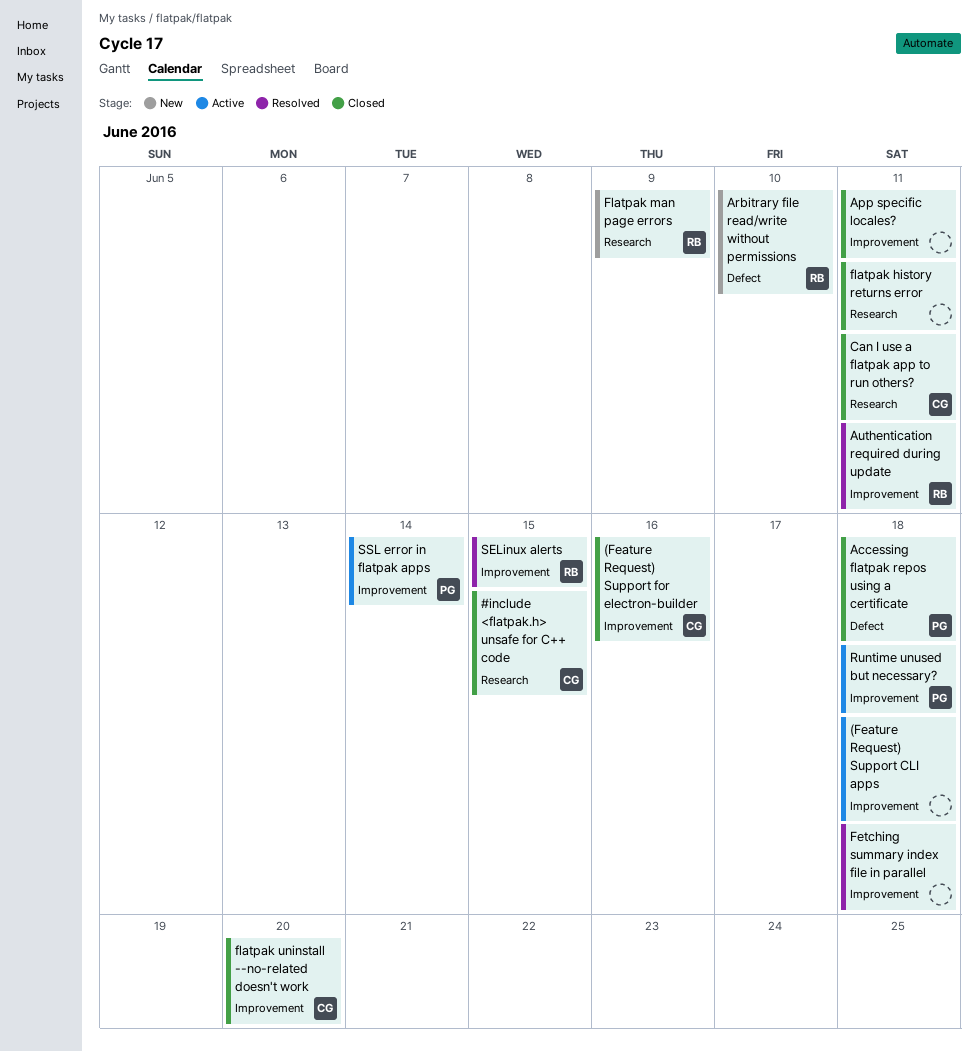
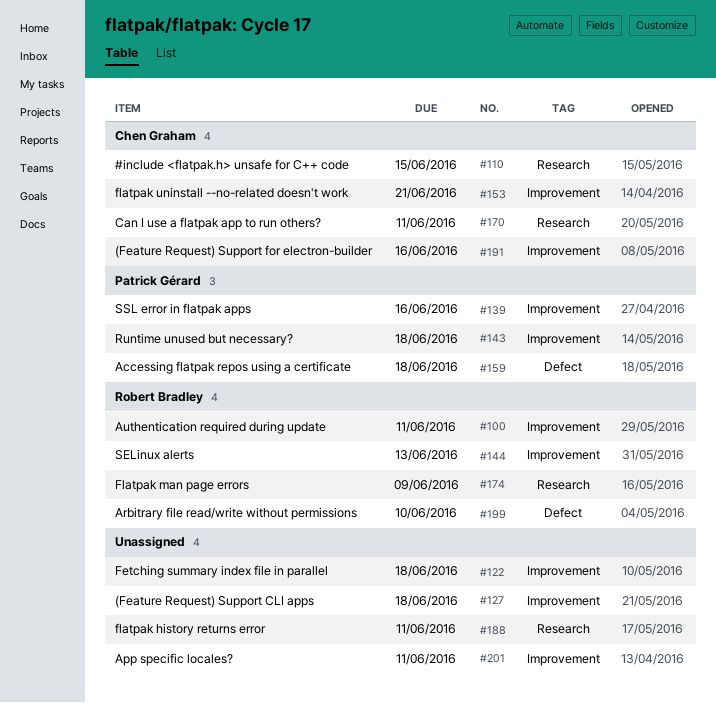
flatpak uninstall --no-related doesn't work, due: Jun 20 -> Jun 21
SELinux alerts, due: Jun 15 -> Jun 13
SSL error in flatpak apps, due: Jun 14 -> Jun 16

